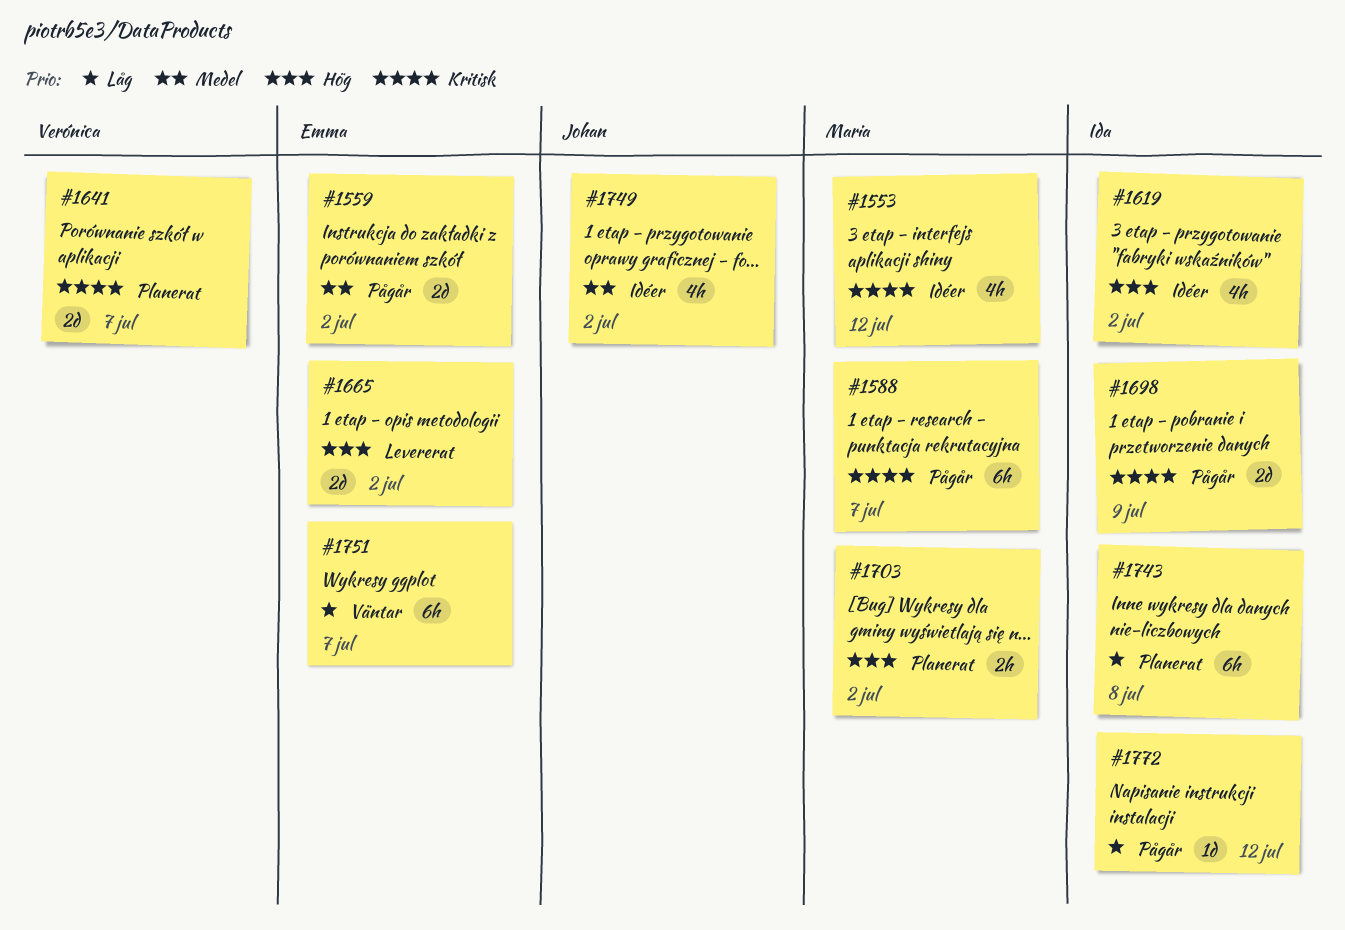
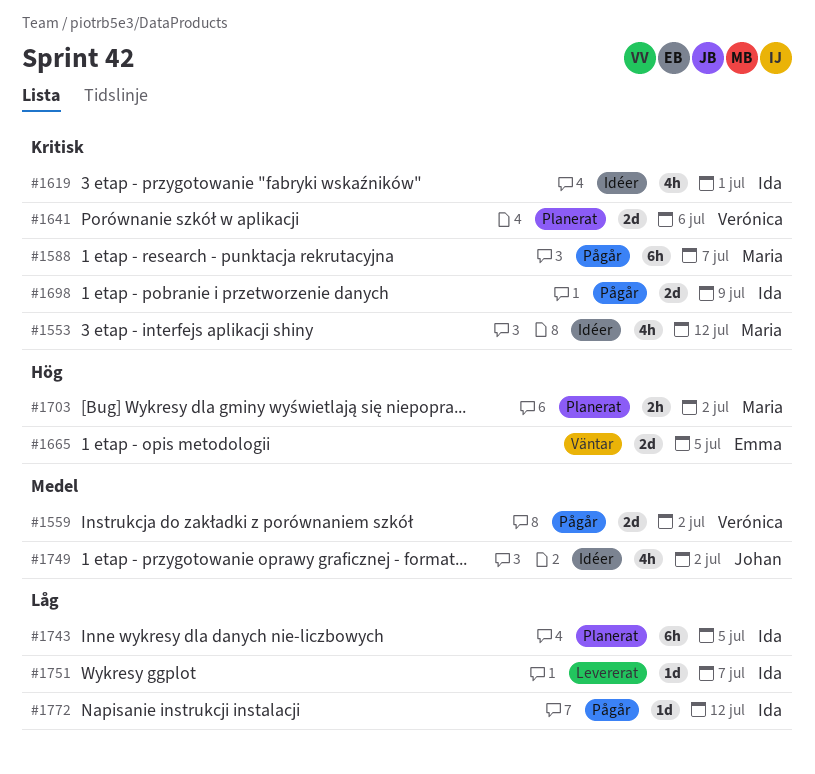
#1559, owner: Emma -> Verónica
#1619, priority: Hög -> Kritisk
#1619, due: Jul 2 -> Jul 1
#1641, due: Jul 7 -> Jul 6
#1665, status: Levererat -> Väntar
#1665, due: Jul 2 -> Jul 5
#1743, due: Jul 8 -> Jul 5
#1751, status: Väntar -> Levererat
#1751, owner: Emma -> Ida
#1751, estimate: 6h -> 1d

